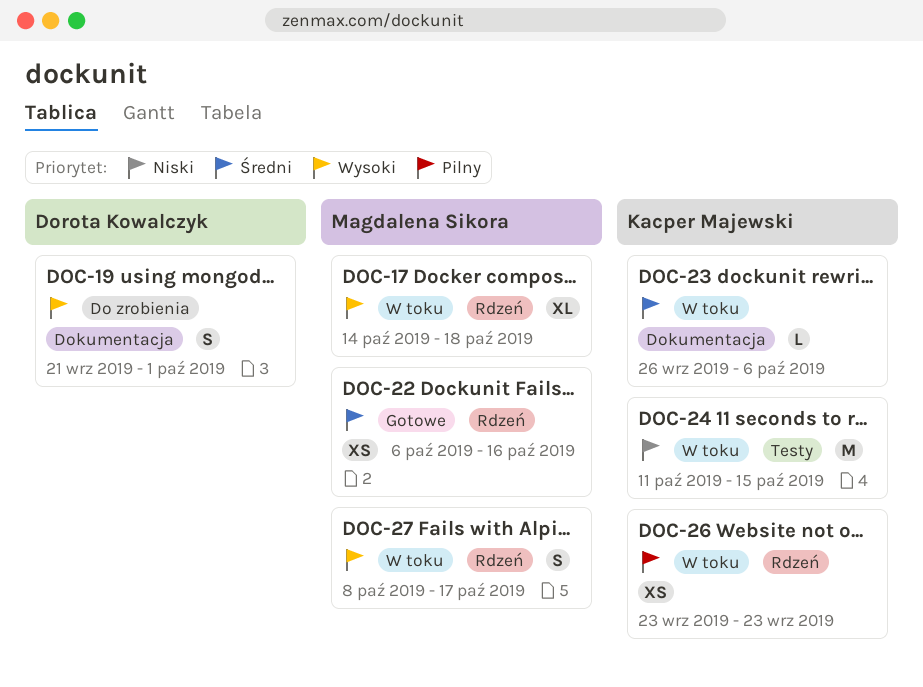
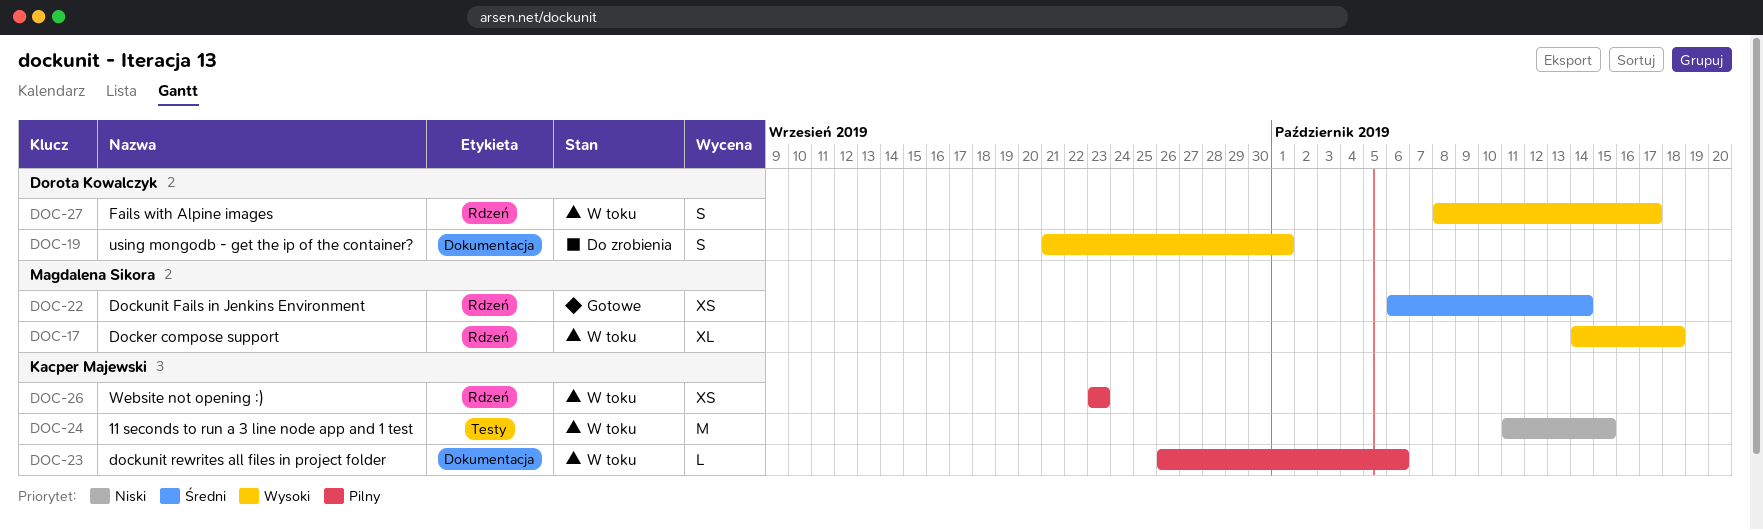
DOC-22, due: Oct 16 -> Oct 14
DOC-23, priority: Średni -> Pilny
DOC-27, owner: Magdalena Sikora -> Dorota Kowalczyk

